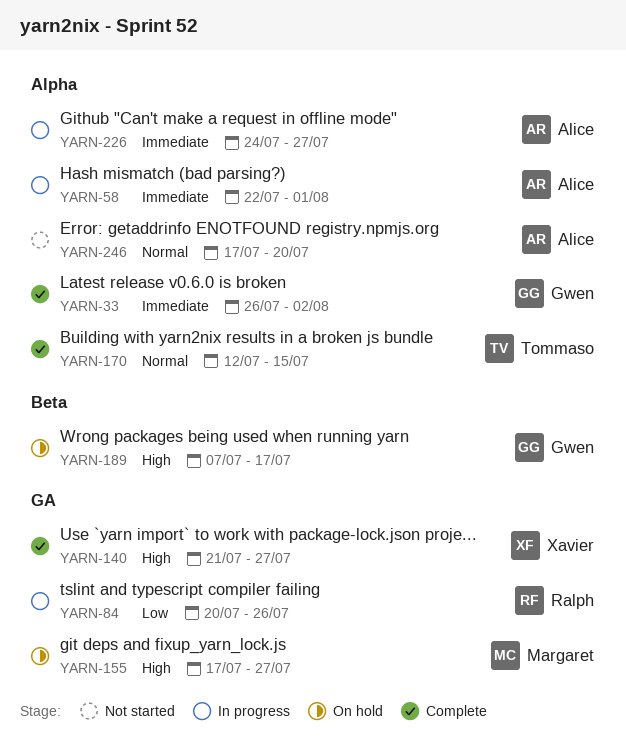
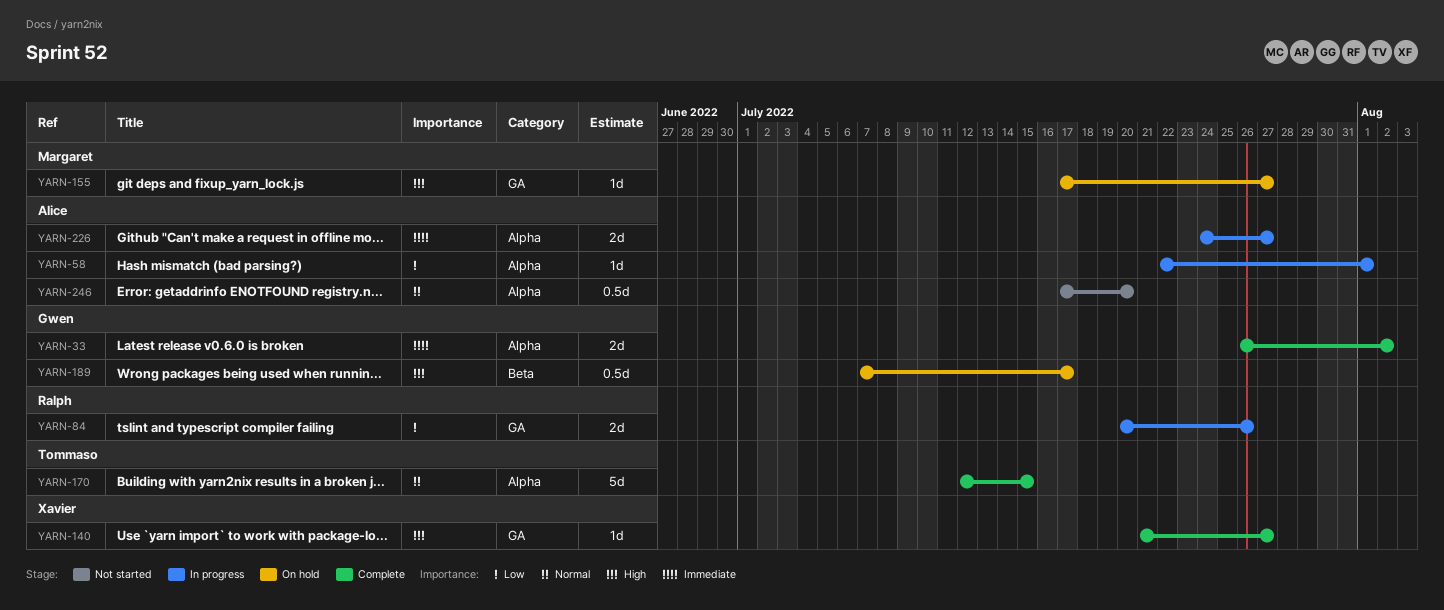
YARN-58, priority: Immediate -> Low

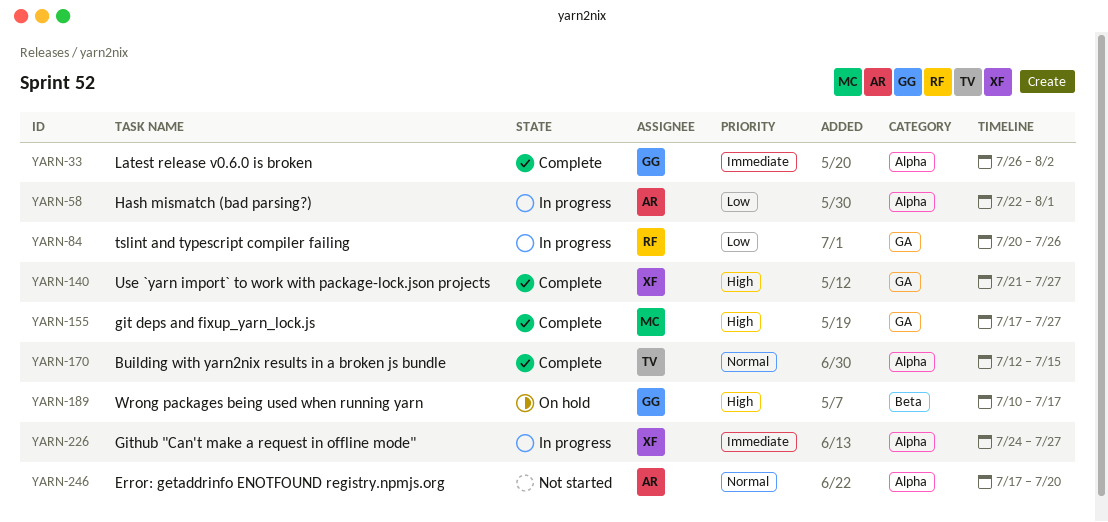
YARN-155, status: On hold -> Complete
YARN-189, start: Jul 7 -> Jul 10
YARN-226, owner: Alice -> Xavier

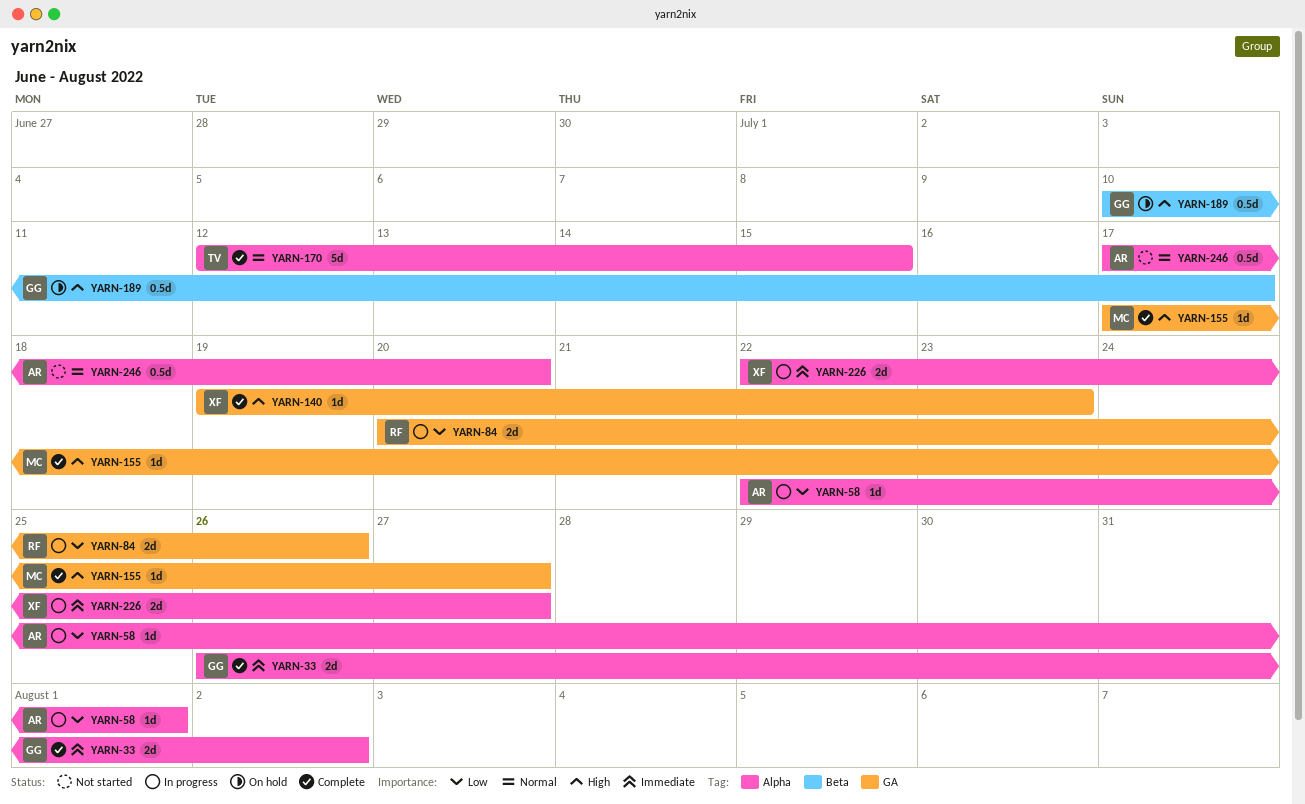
YARN-140, start: Jul 21 -> Jul 19
YARN-140, due: Jul 27 -> Jul 23
YARN-226, start: Jul 24 -> Jul 22

